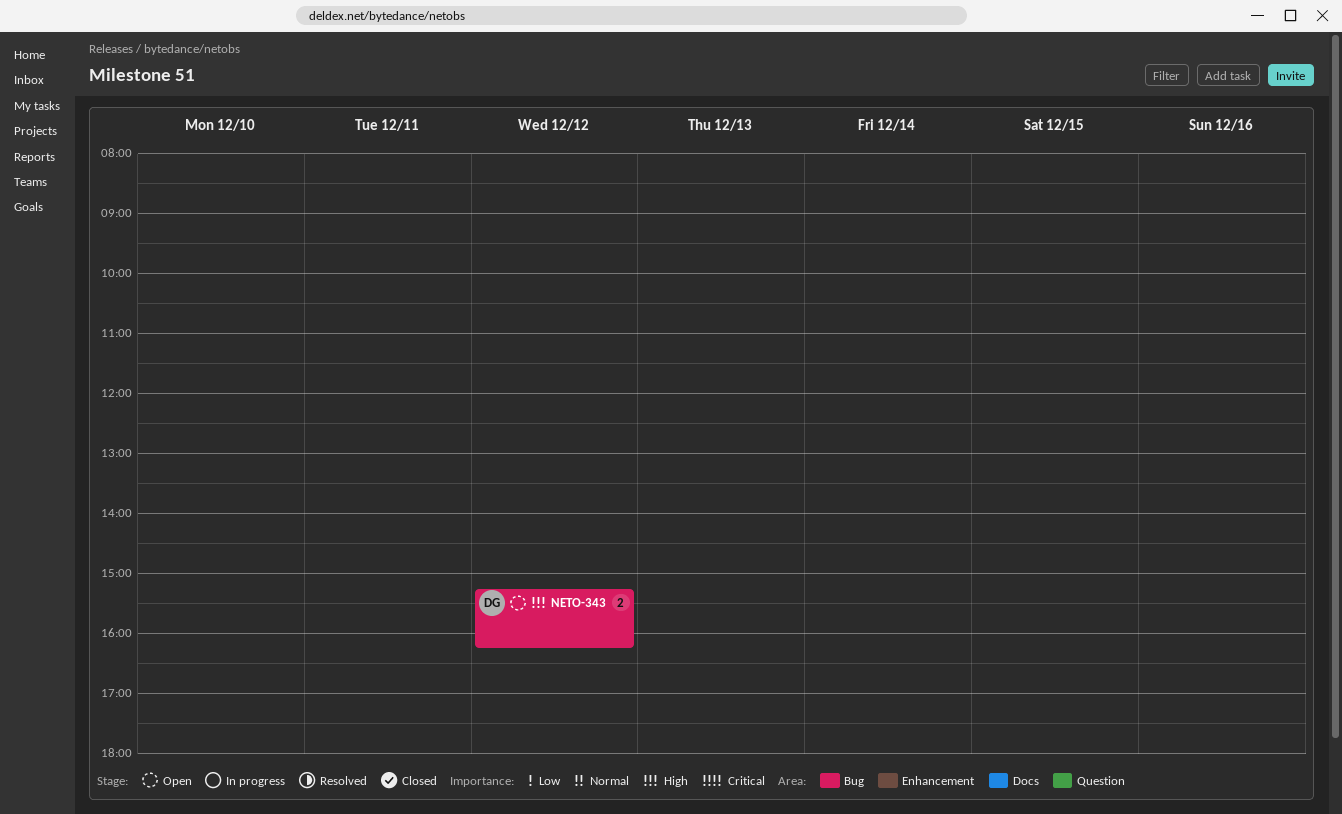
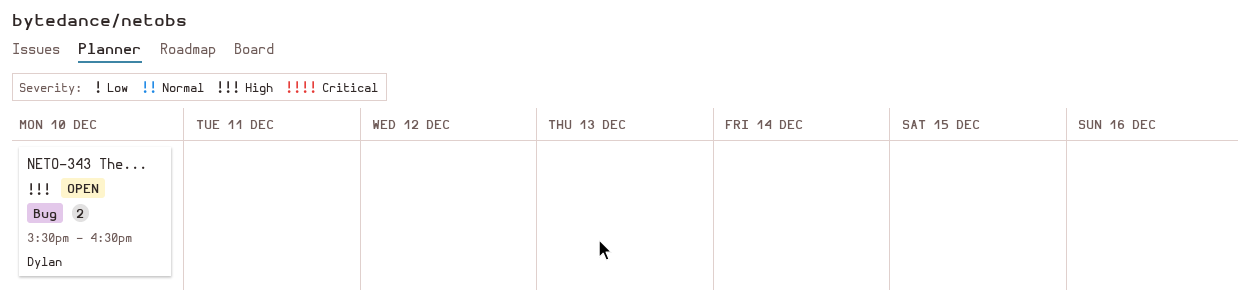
NETO-343, day: Dec 12 -> Dec 10
NETO-343, begins: 15:15 -> 15:30
NETO-343, ends: 16:15 -> 16:30

